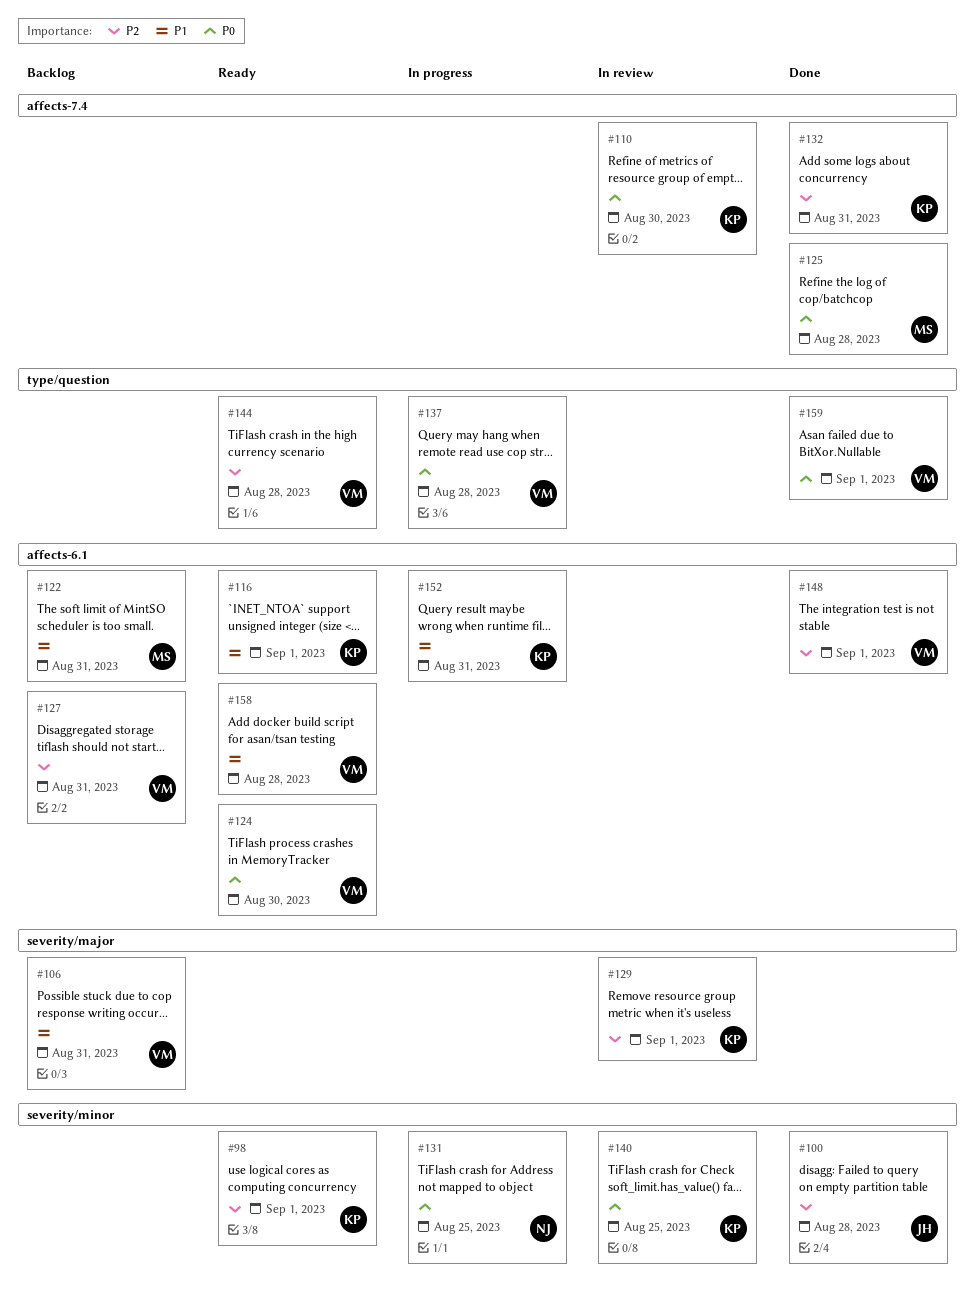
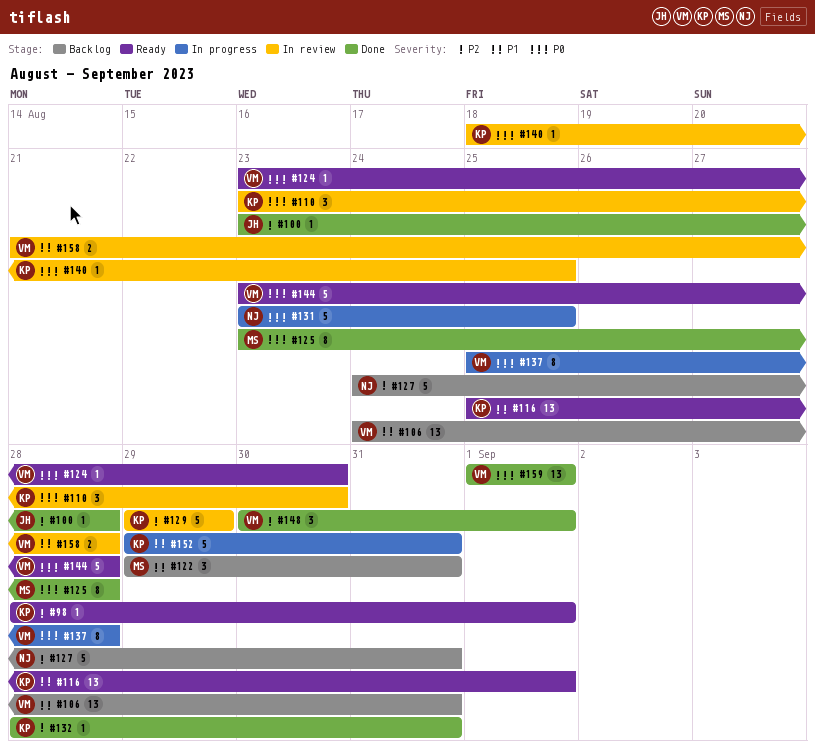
#127, owner: VM -> NJ
#129, due: Sep 1 -> Aug 29
#144, priority: P2 -> P0
#158, status: Ready -> In review

